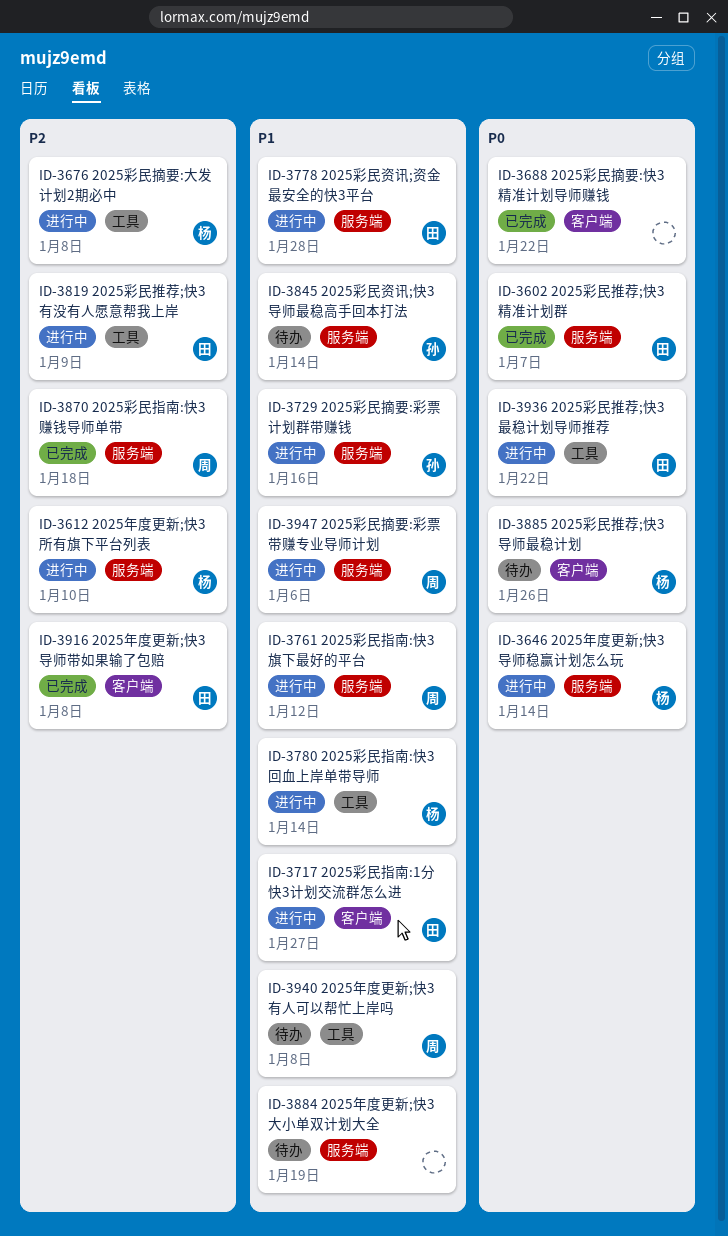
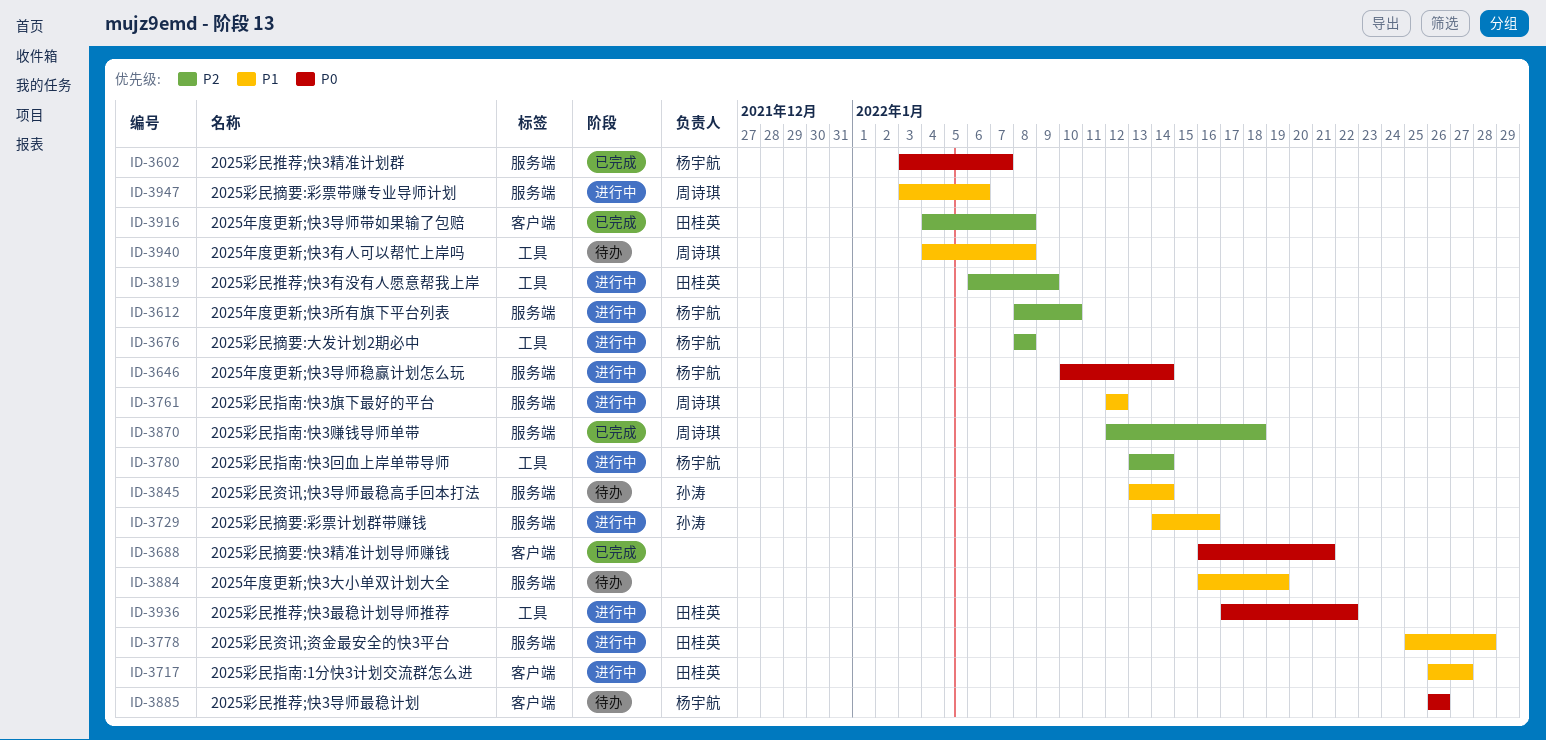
ID-3602, owner: 田桂英 -> 杨宇航
ID-3688, due: Jan 22 -> Jan 21
ID-3780, priority: P1 -> P2

